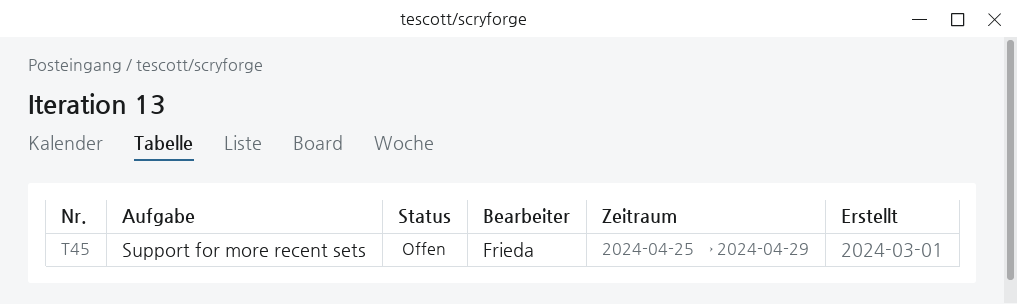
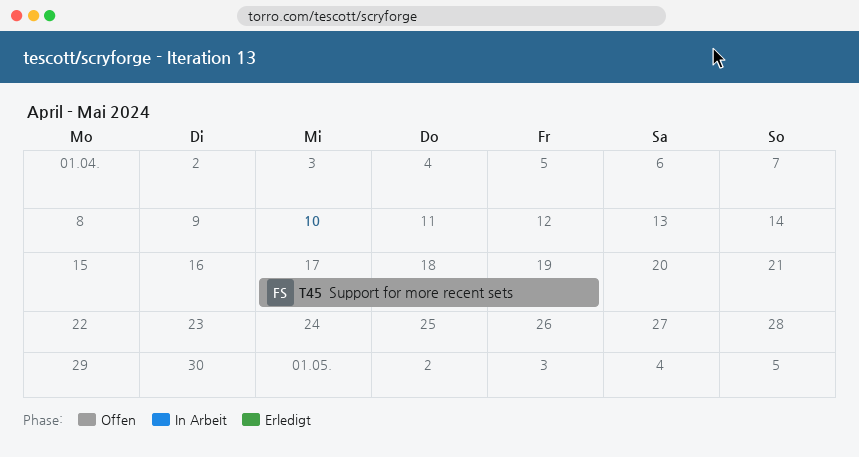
T45, start: Apr 25 -> Apr 17
T45, due: Apr 29 -> Apr 19

